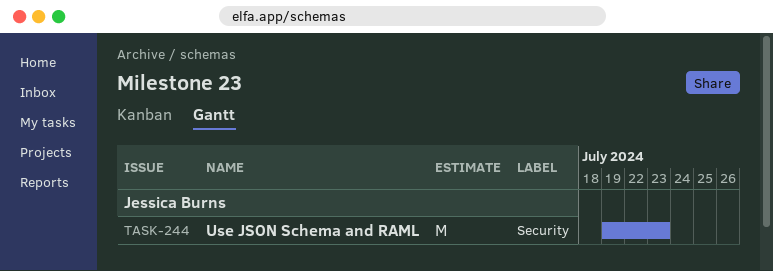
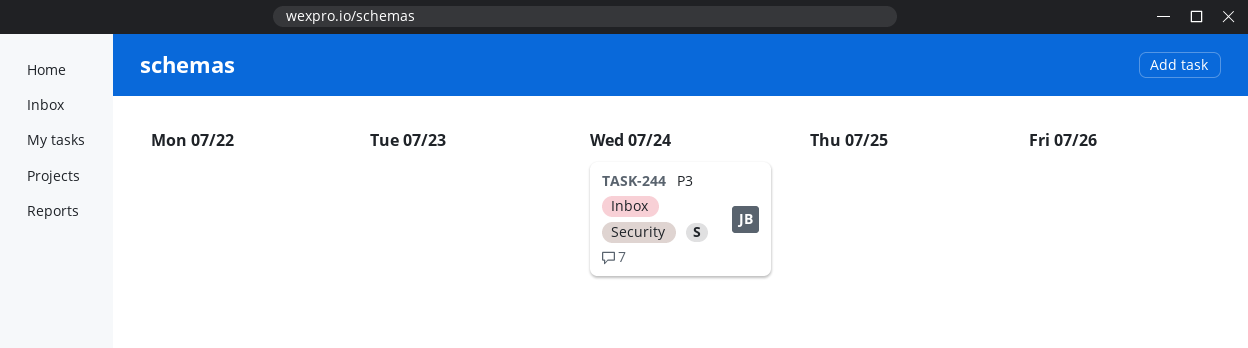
TASK-244, estimate: M -> S
TASK-244, due: Jul 23 -> Jul 24

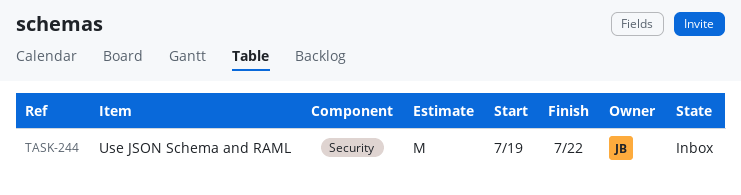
TASK-244, estimate: S -> M
TASK-244, due: Jul 24 -> Jul 22

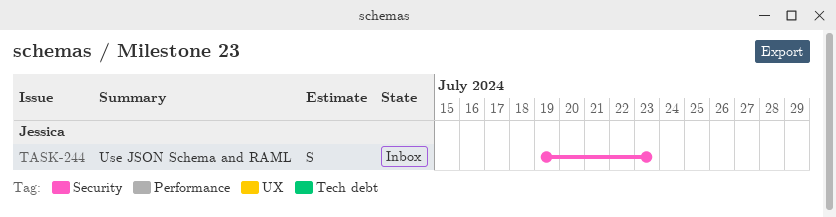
TASK-244, estimate: M -> S
TASK-244, due: Jul 22 -> Jul 23

